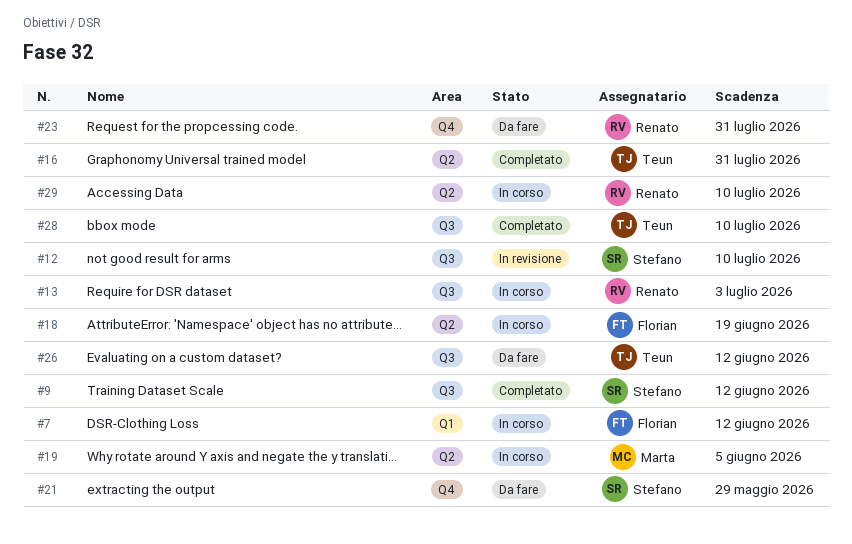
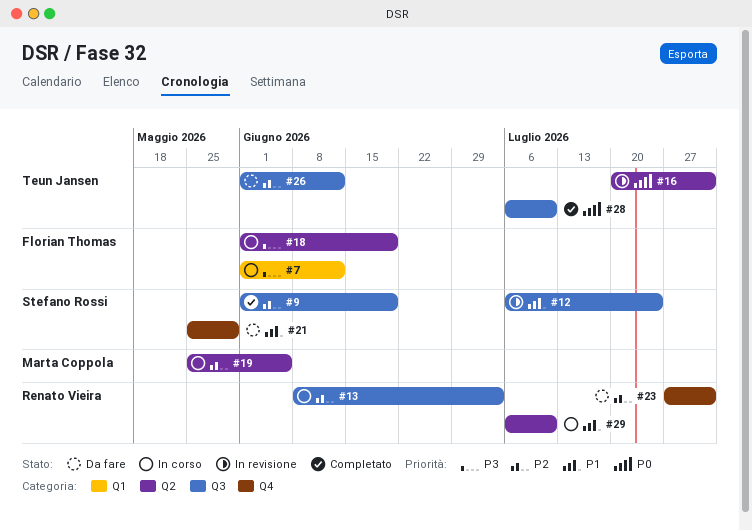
#9, due: Jun 12 -> Jun 19
#12, due: Jul 10 -> Jul 24
#16, status: Completato -> In revisione

